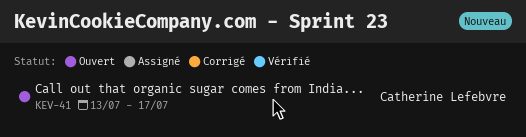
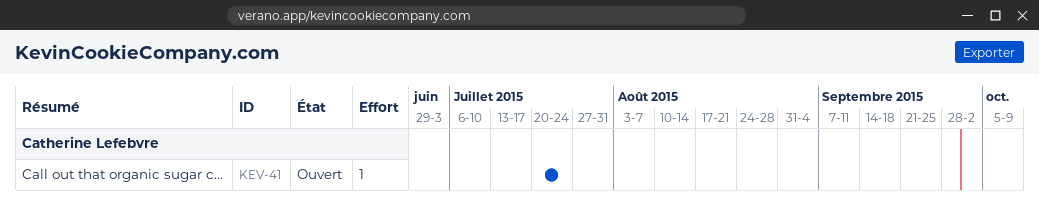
KEV-41, start: Jul 13 -> Jul 20
KEV-41, due: Jul 17 -> Jul 24

